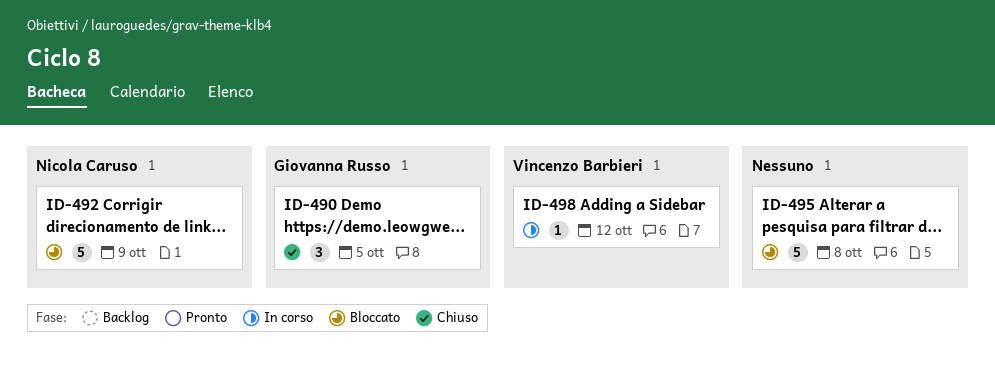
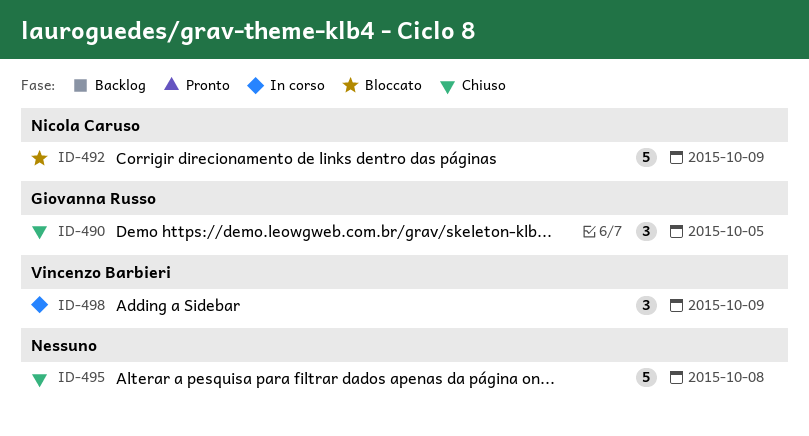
ID-495, status: Bloccato -> Chiuso
ID-498, estimate: 1 -> 3
ID-498, due: Oct 12 -> Oct 9

